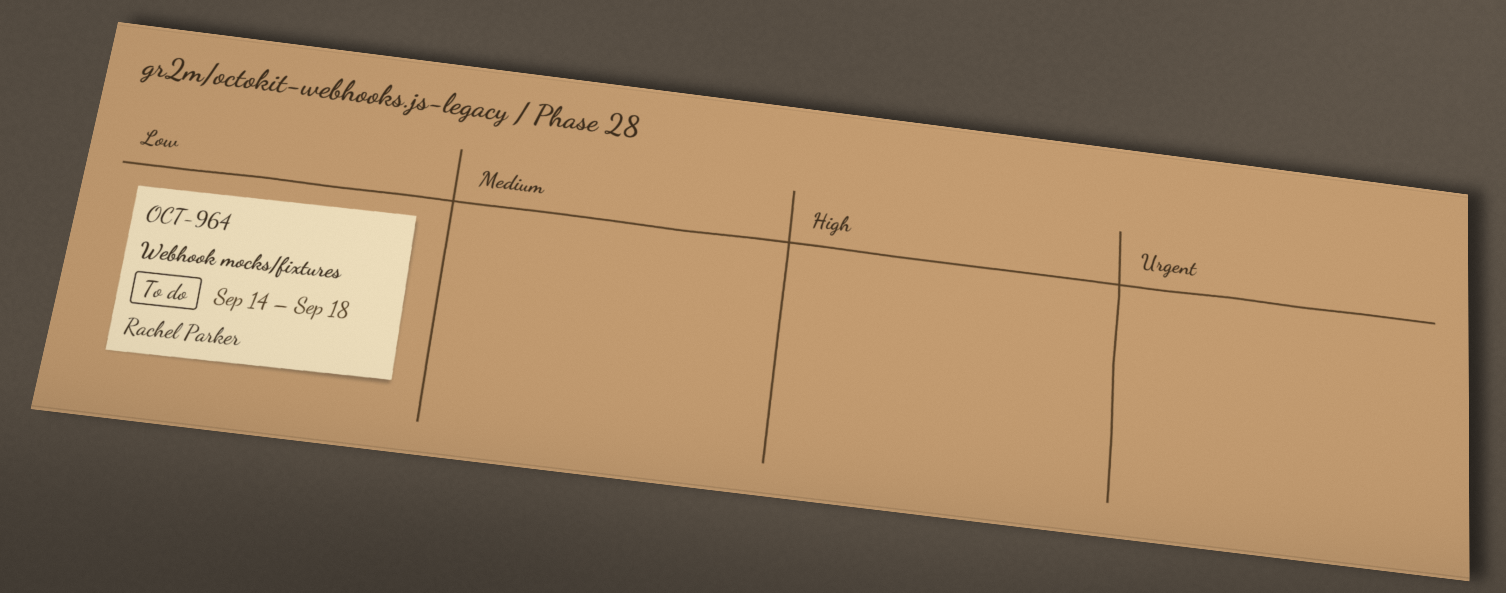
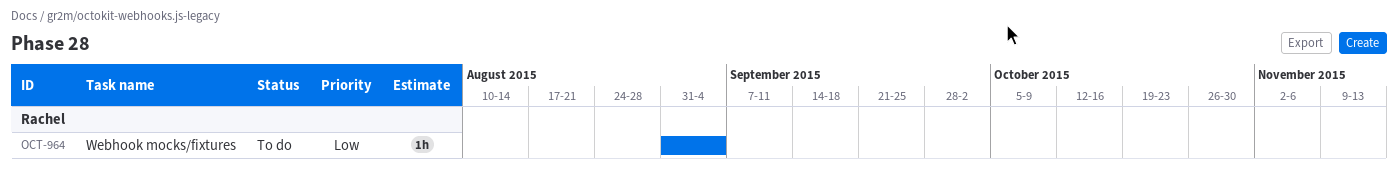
OCT-964, start: Sep 14 -> Aug 31
OCT-964, due: Sep 18 -> Sep 4

